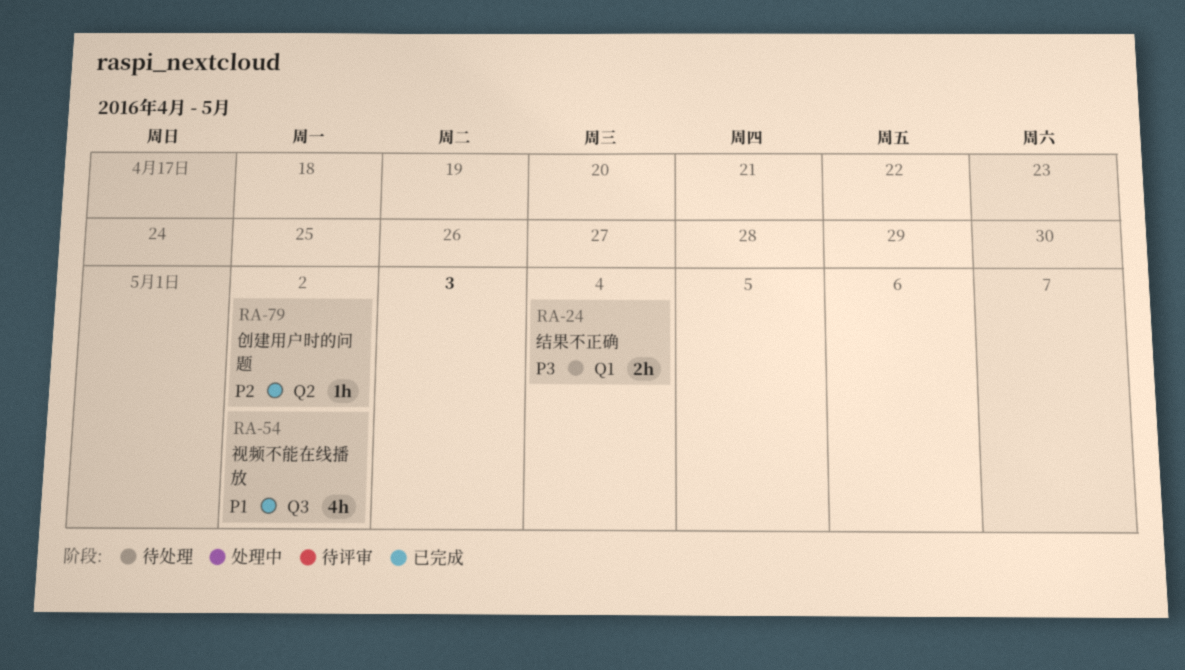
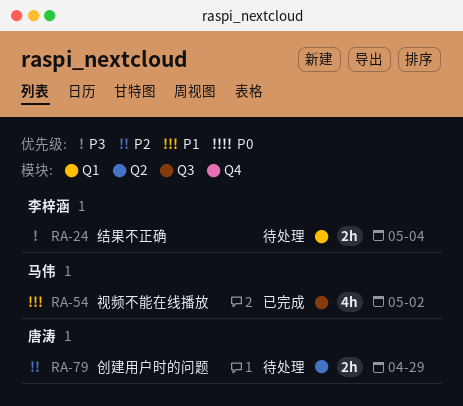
RA-79, status: 已完成 -> 待处理
RA-79, estimate: 1h -> 2h
RA-79, due: May 2 -> Apr 29

